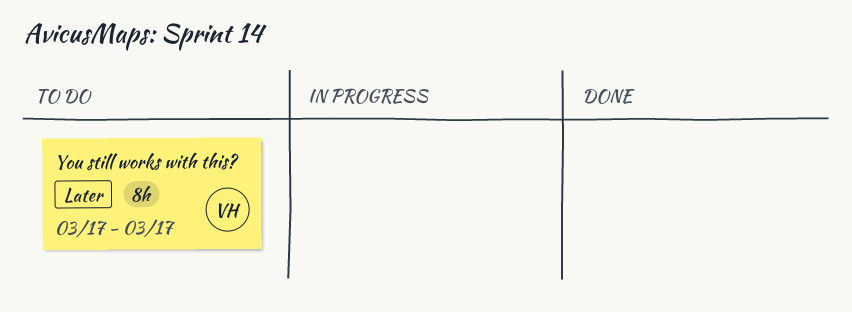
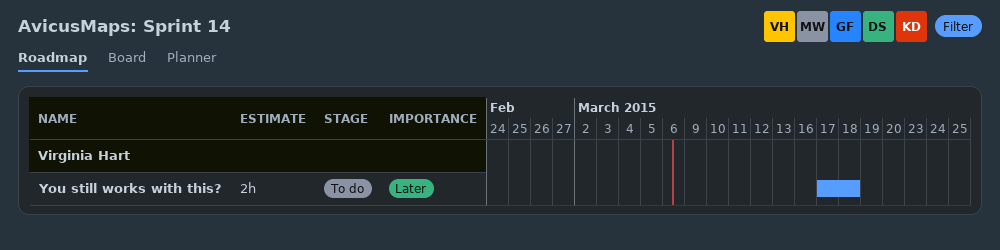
You still works with this?, estimate: 8h -> 2h
You still works with this?, due: Mar 17 -> Mar 18

